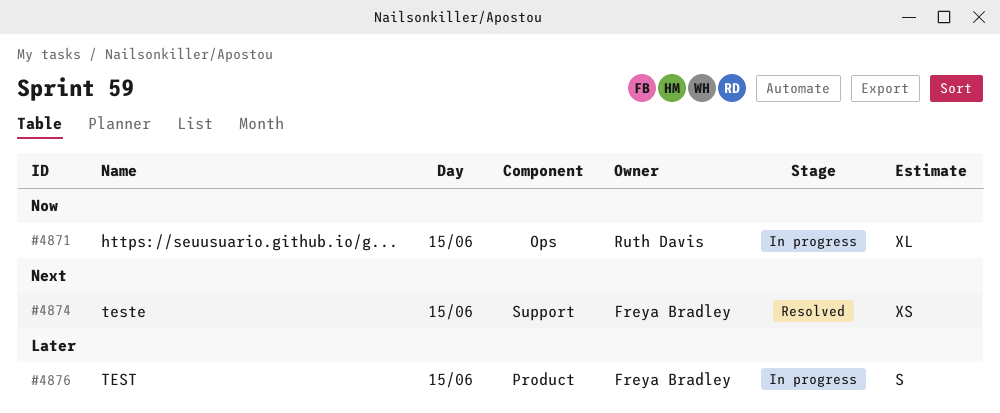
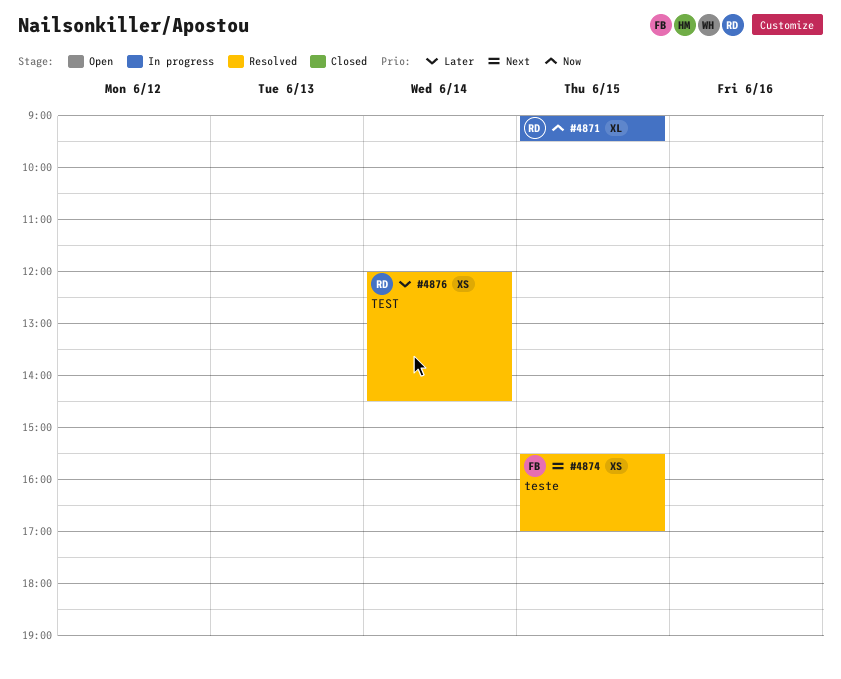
#4876, status: In progress -> Resolved
#4876, owner: Freya Bradley -> Ruth Davis
#4876, estimate: S -> XS
#4876, day: Jun 15 -> Jun 14

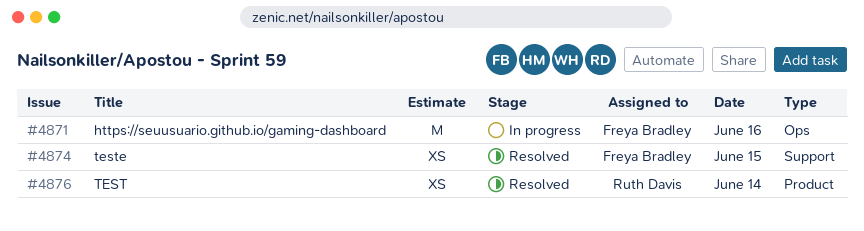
#4871, owner: Ruth Davis -> Freya Bradley
#4871, estimate: XL -> M
#4871, day: Jun 15 -> Jun 16

